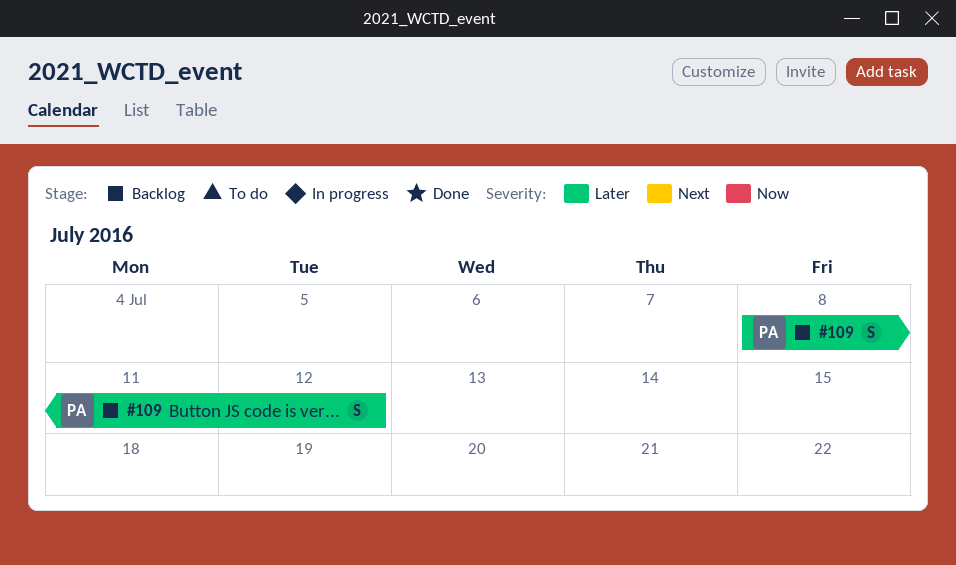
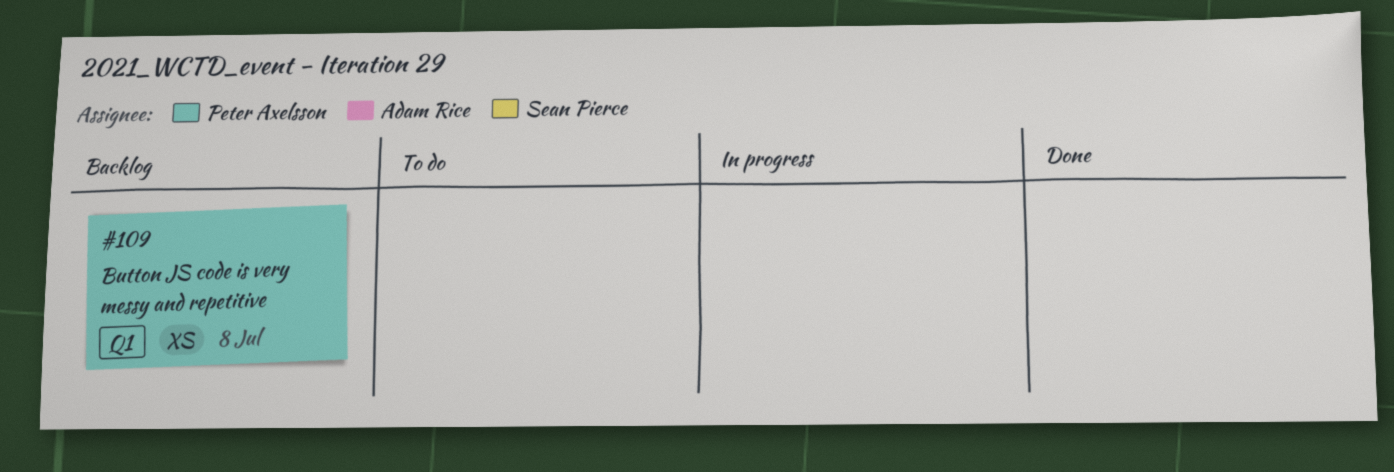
#109, estimate: S -> XS
#109, due: Jul 12 -> Jul 8

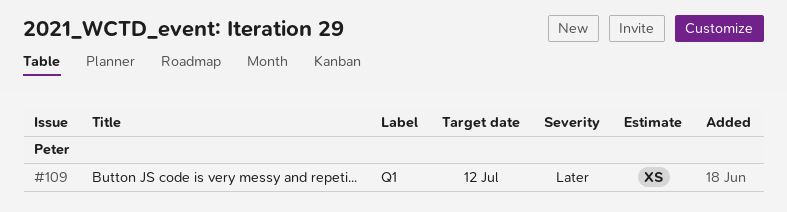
#109, due: Jul 8 -> Jul 12

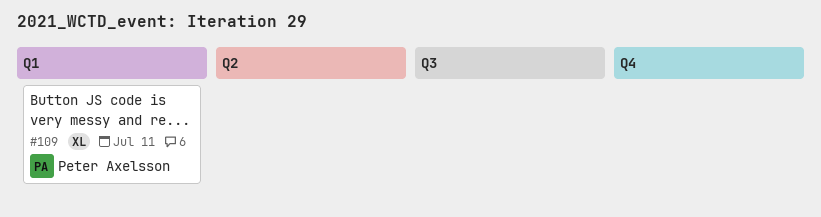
#109, estimate: XS -> XL
#109, due: Jul 12 -> Jul 11

